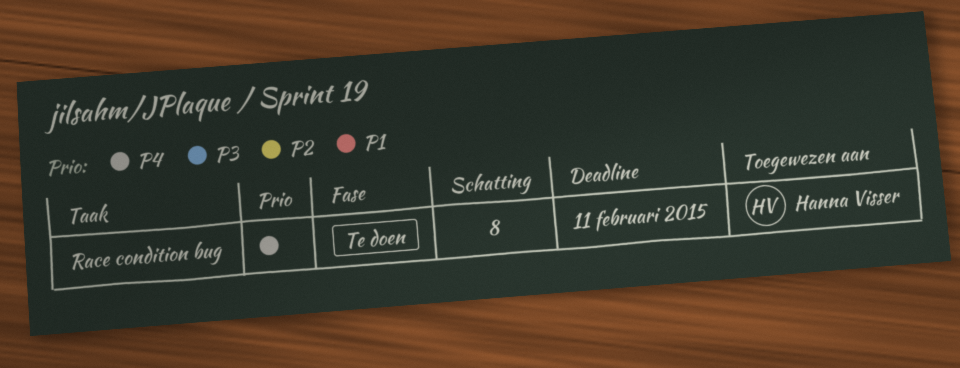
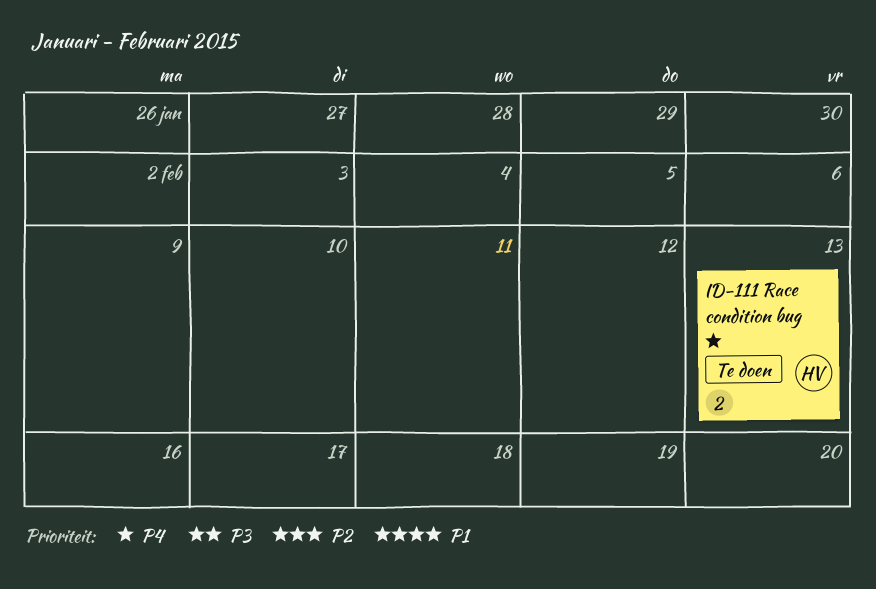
Race condition bug, estimate: 8 -> 2
Race condition bug, due: Feb 11 -> Feb 13

